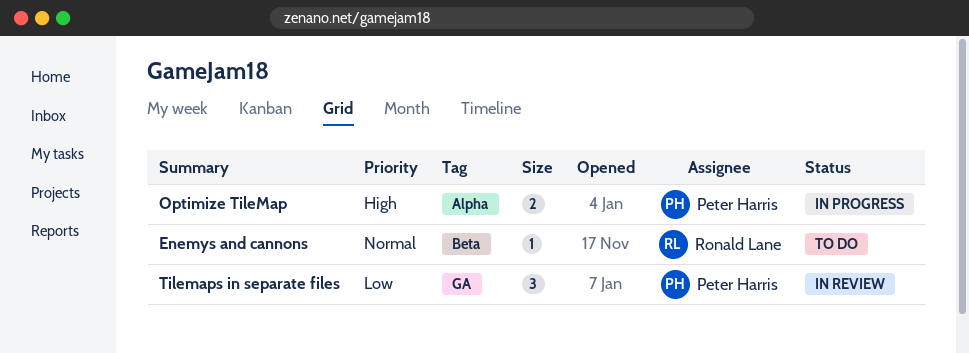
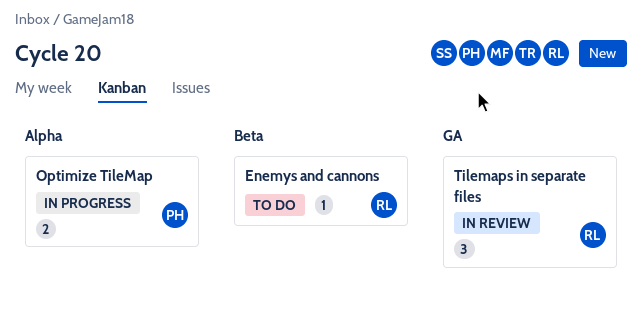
Tilemaps in separate files, owner: Peter Harris -> Ronald Lane

